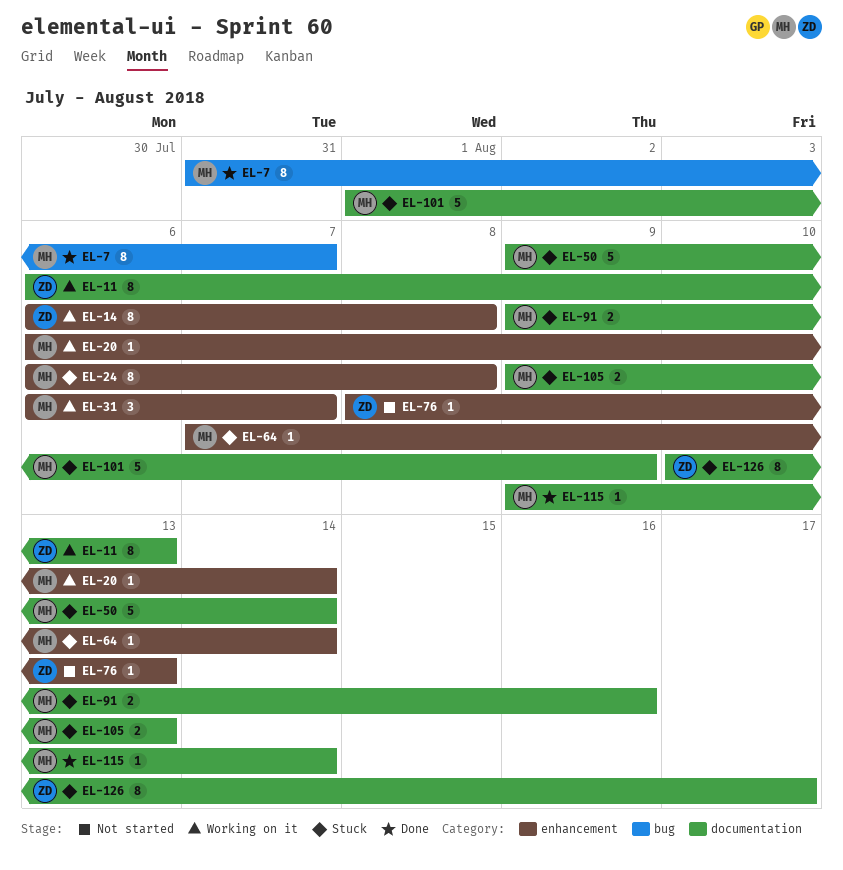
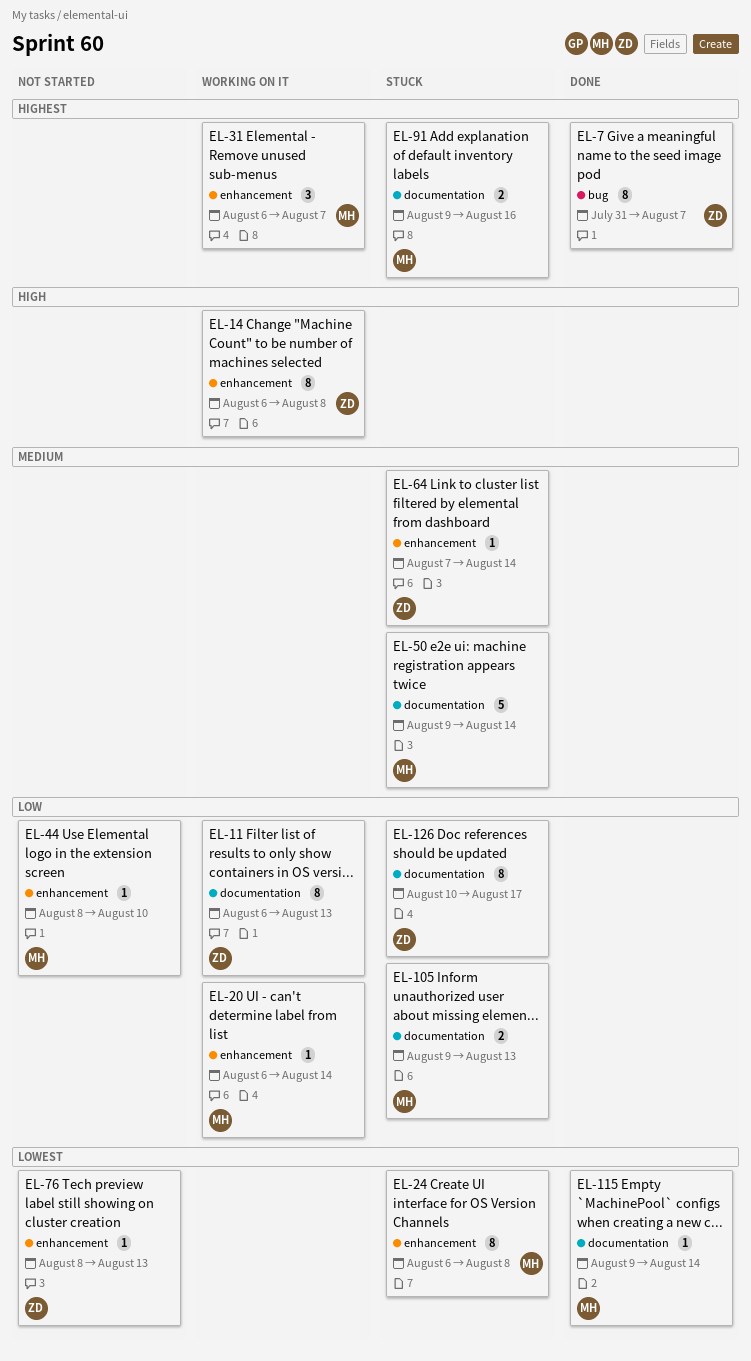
EL-7, owner: MH -> ZD
EL-44: none -> present
EL-64, owner: MH -> ZD
EL-101: present -> none

